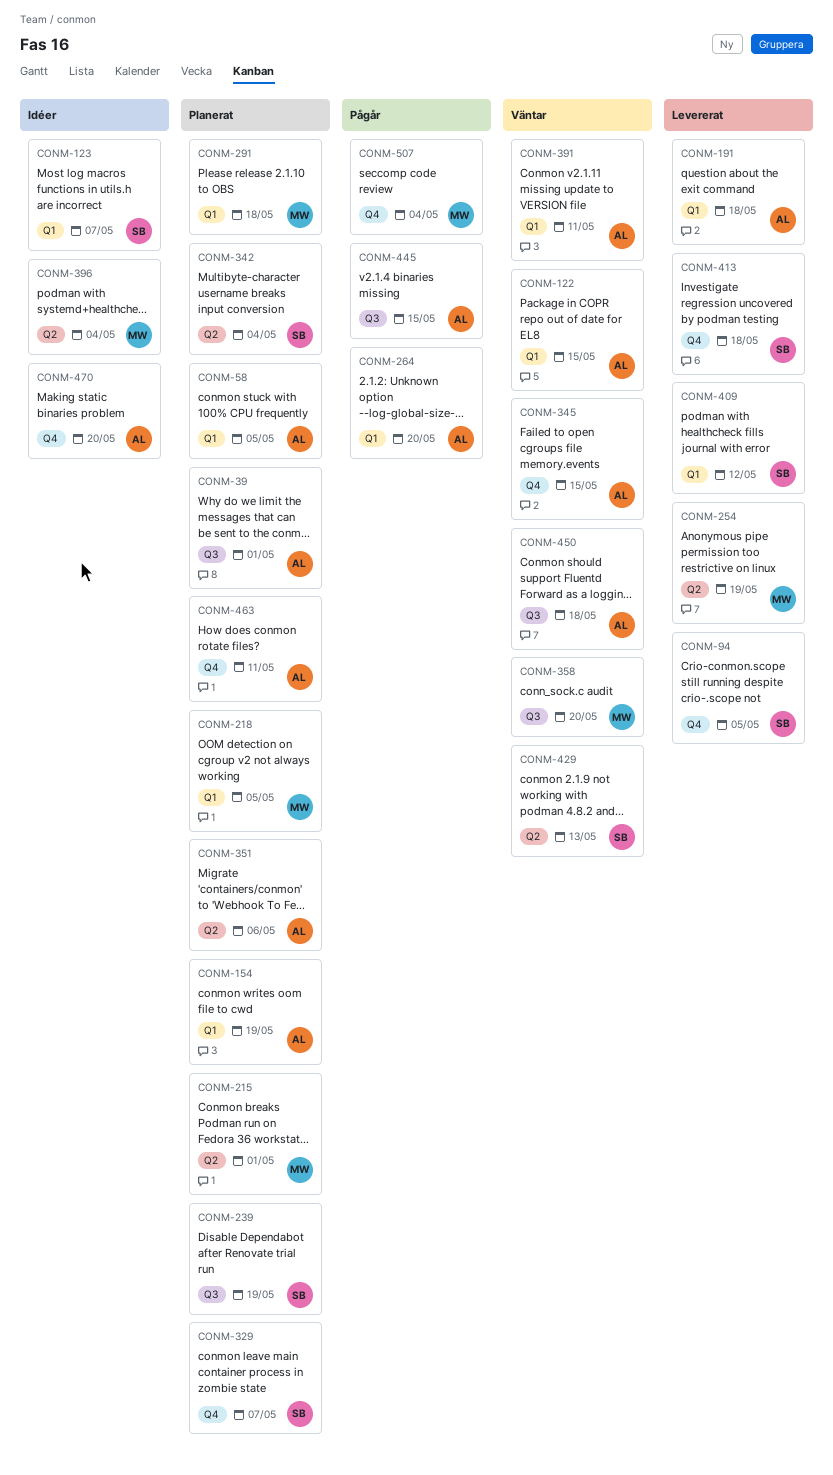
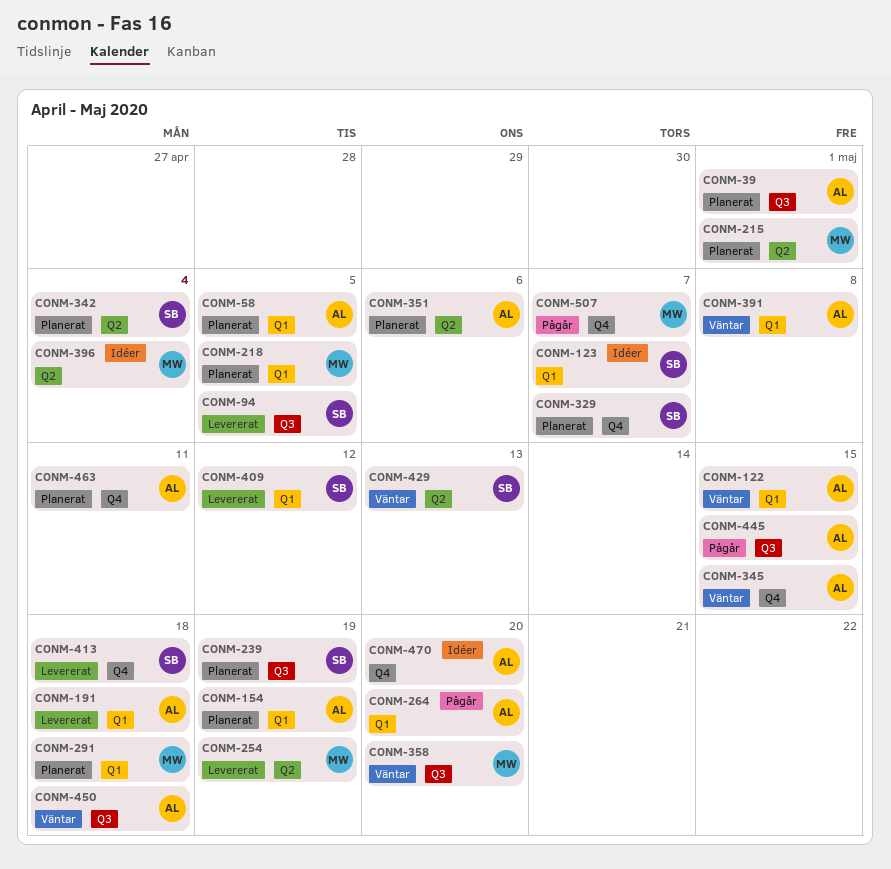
CONM-94, label: Q4 -> Q3
CONM-391, due: May 11 -> May 8
CONM-507, due: May 4 -> May 7

